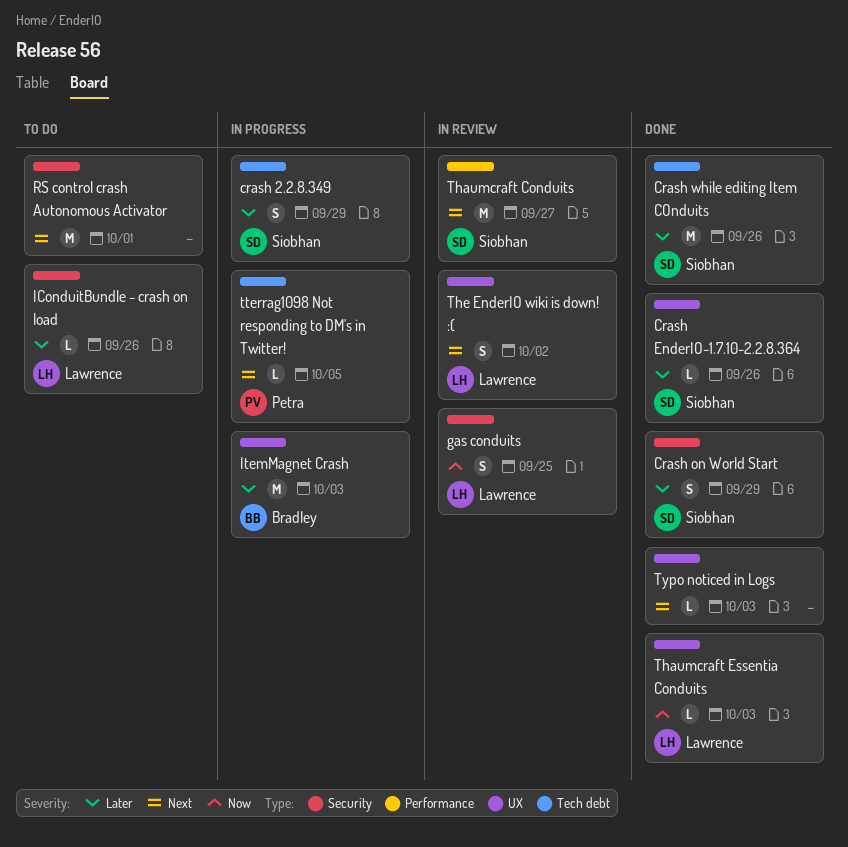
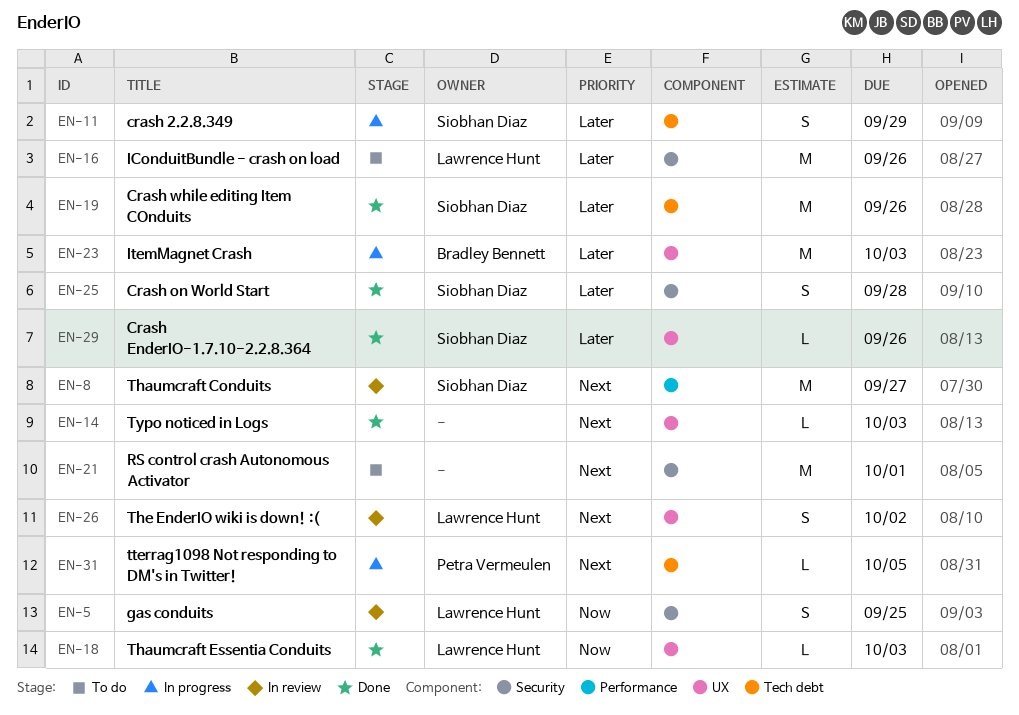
Crash on World Start, due: Sep 29 -> Sep 28
IConduitBundle - crash on load, estimate: L -> M

